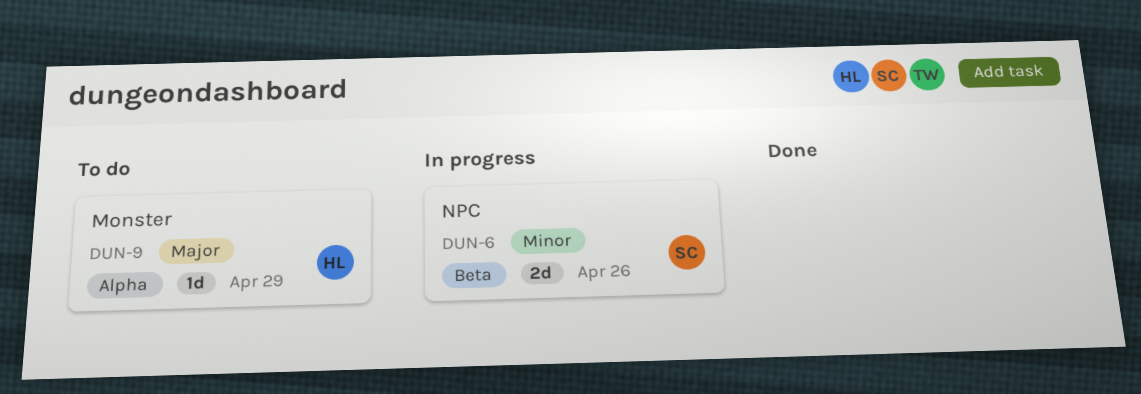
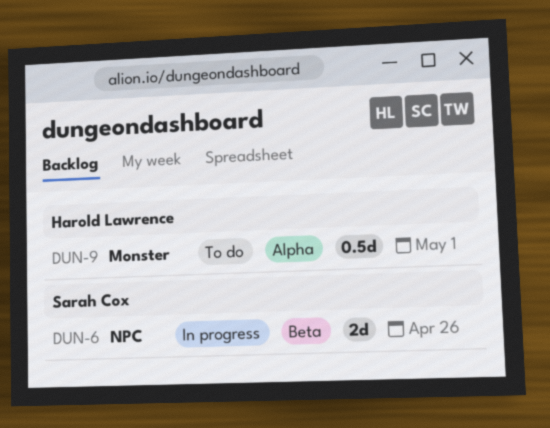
DUN-9, estimate: 1d -> 0.5d
DUN-9, due: Apr 29 -> May 1

